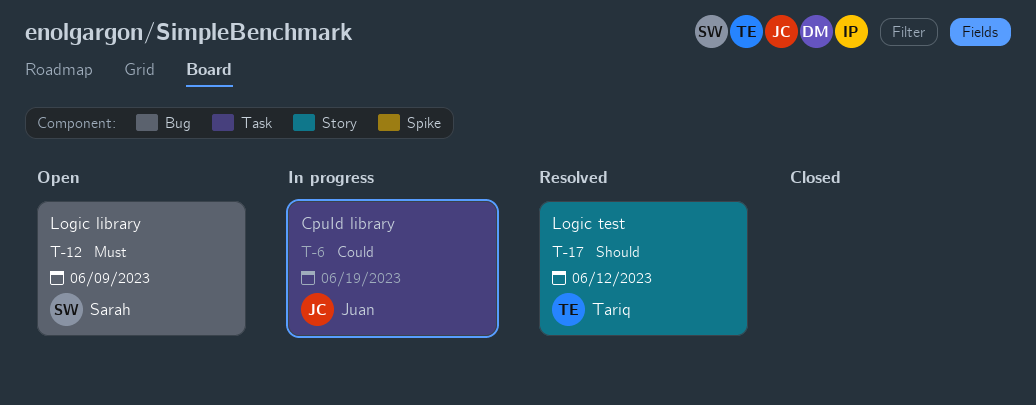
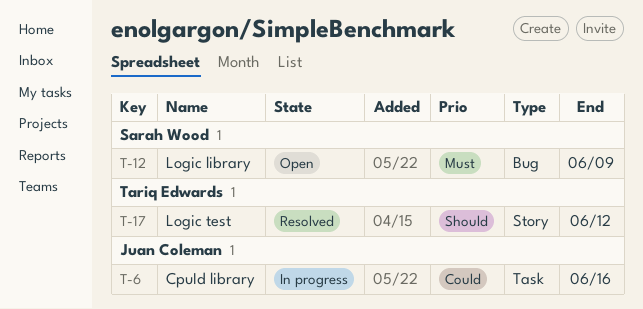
T-6, due: Jun 19 -> Jun 16

